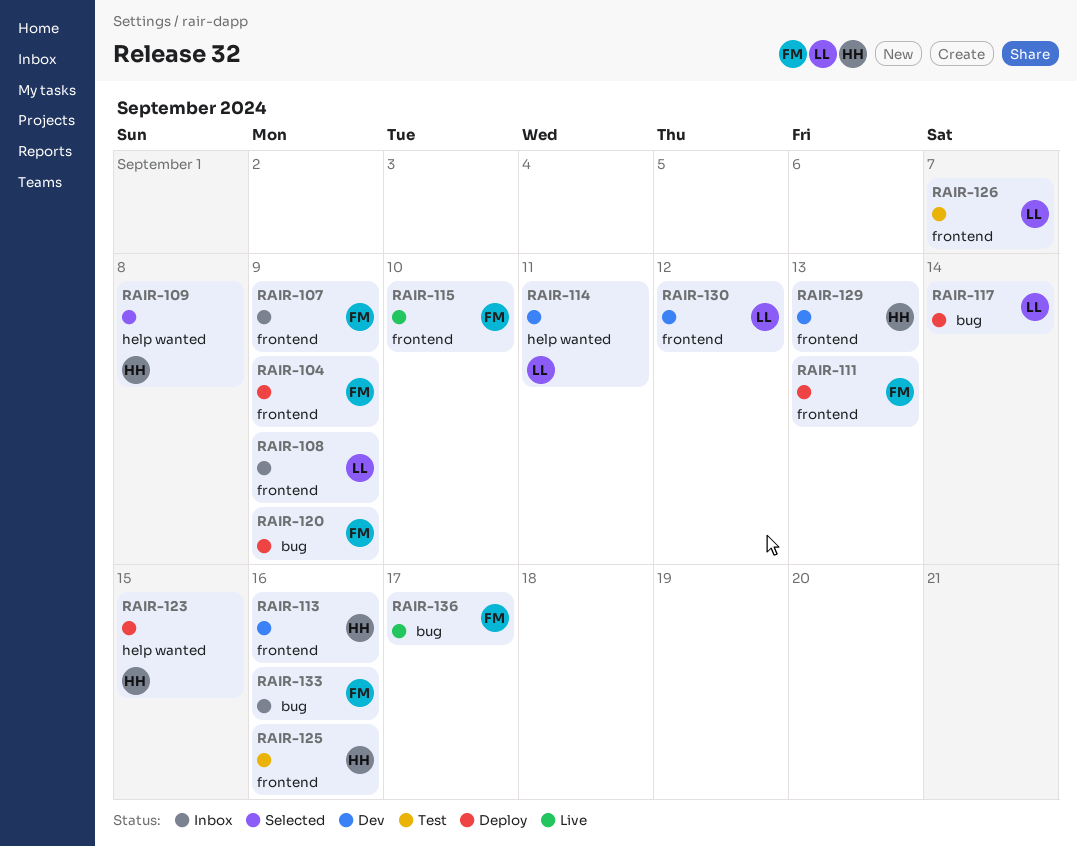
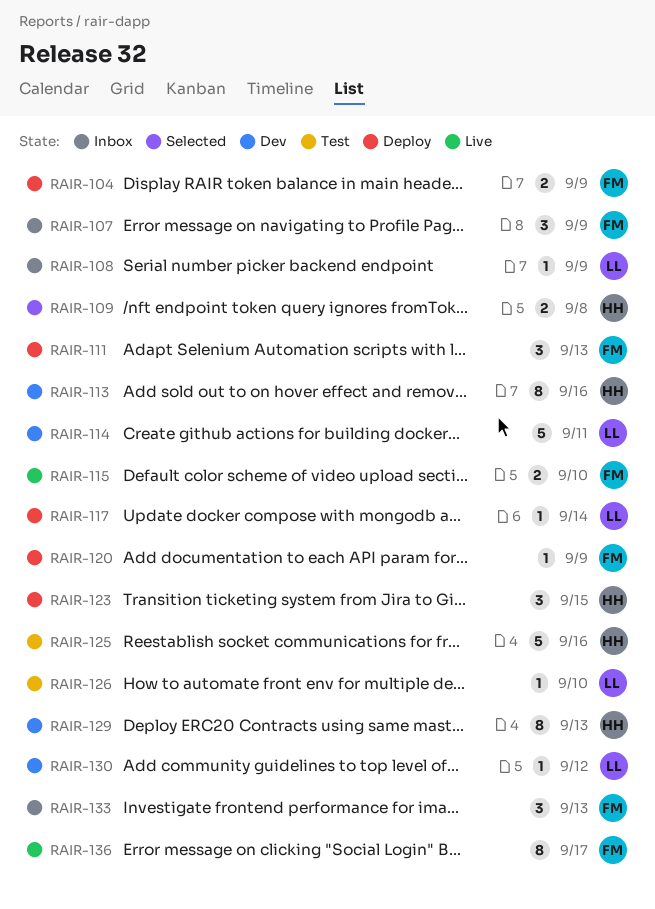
RAIR-126, due: Sep 7 -> Sep 10
RAIR-133, due: Sep 16 -> Sep 13

